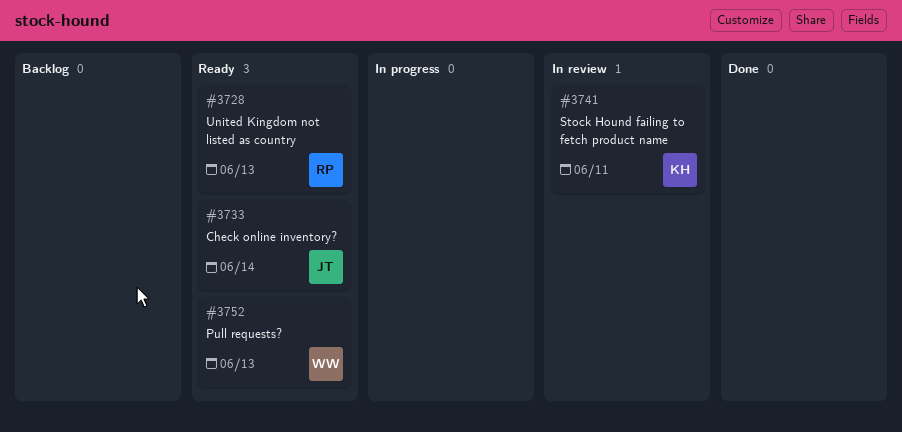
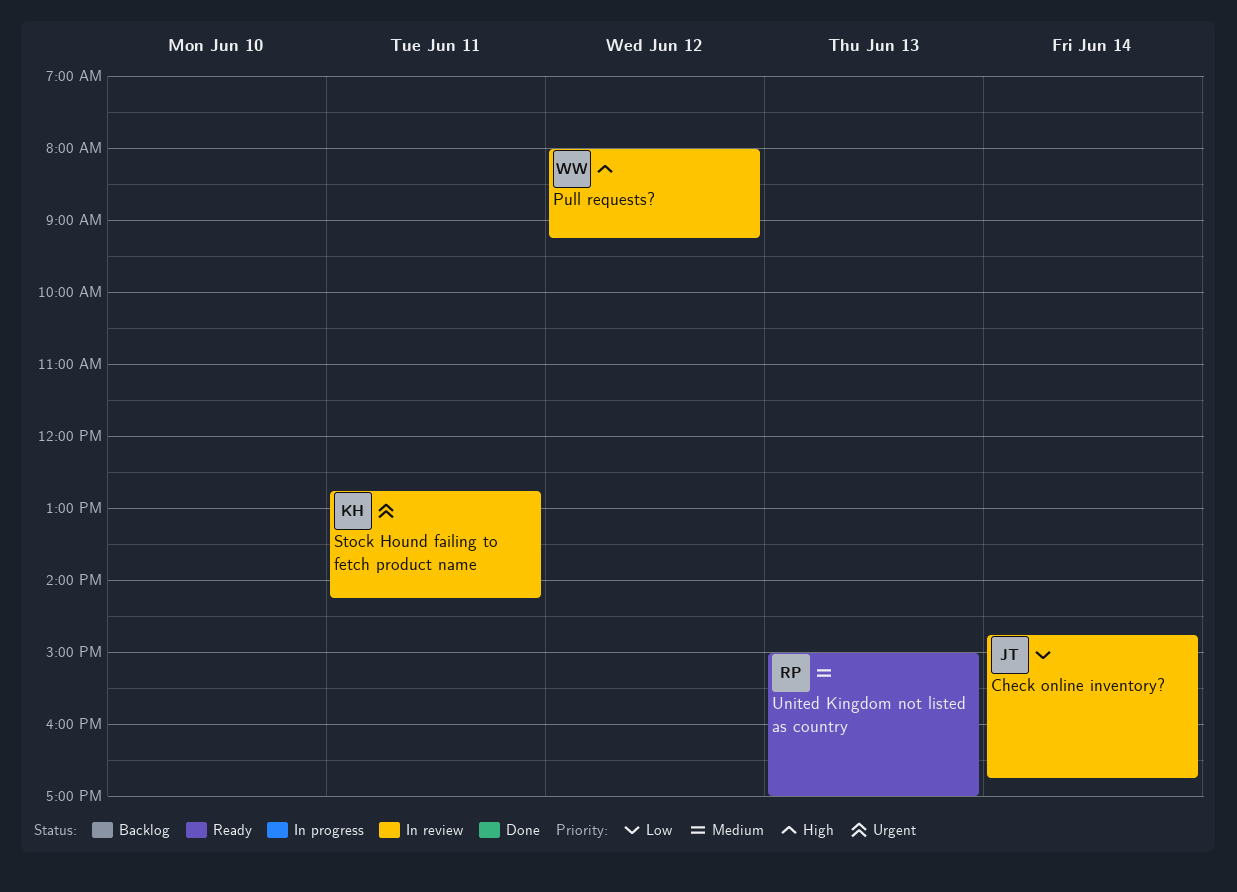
Check online inventory?, status: Ready -> In review
Pull requests?, status: Ready -> In review
Pull requests?, day: Jun 13 -> Jun 12

